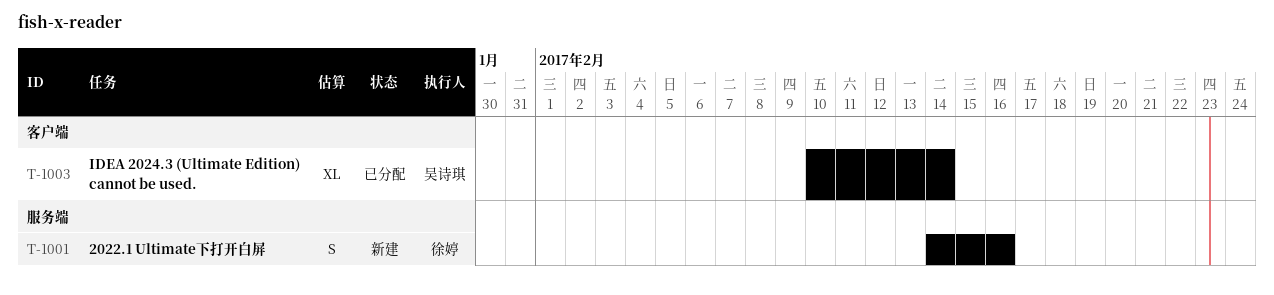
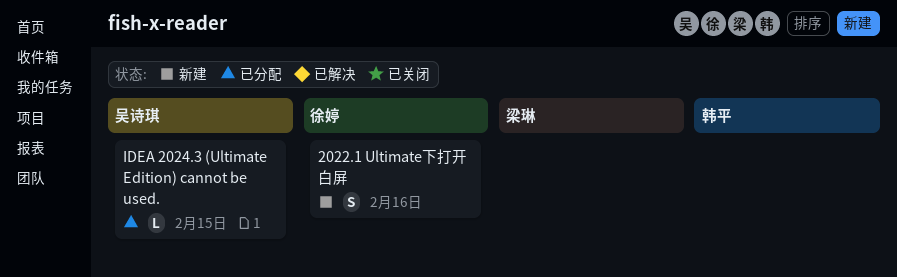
IDEA 2024.3 (Ultimate Edition) cannot be used., estimate: XL -> L
IDEA 2024.3 (Ultimate Edition) cannot be used., due: Feb 14 -> Feb 15

